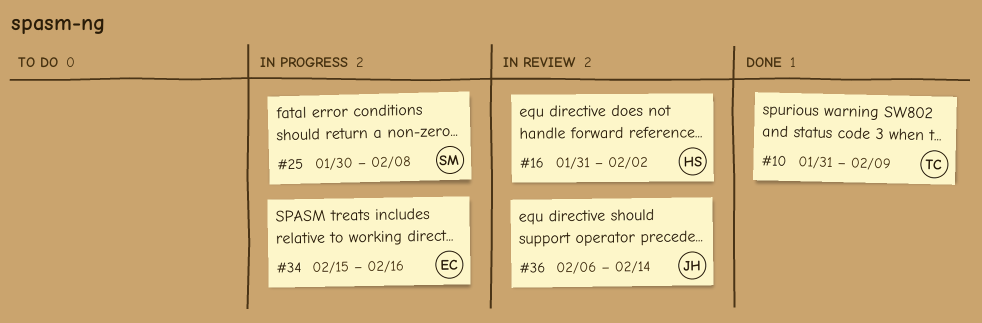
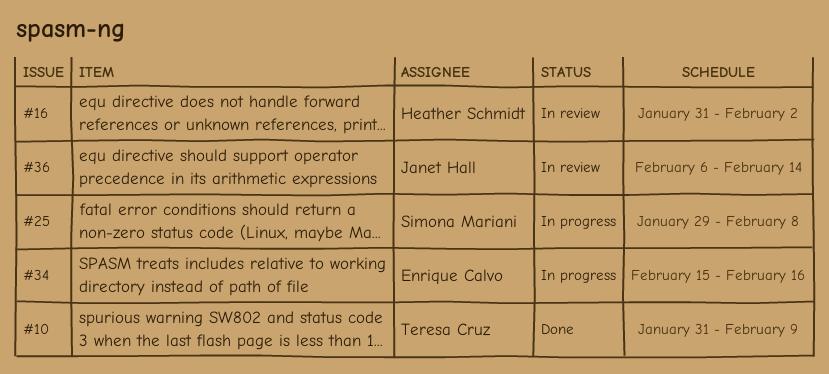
#25, start: Jan 30 -> Jan 29

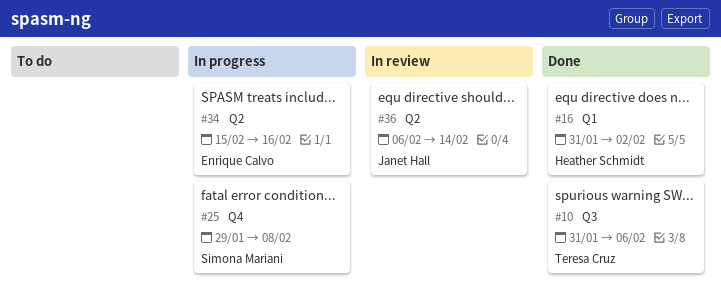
#10, due: Feb 9 -> Feb 6
#16, status: In review -> Done

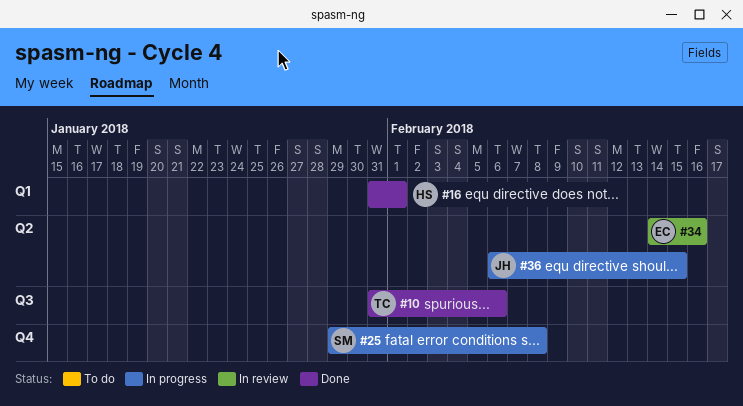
#16, due: Feb 2 -> Feb 1
#34, status: In progress -> In review
#34, start: Feb 15 -> Feb 14
#36, status: In review -> In progress
#36, due: Feb 14 -> Feb 15

